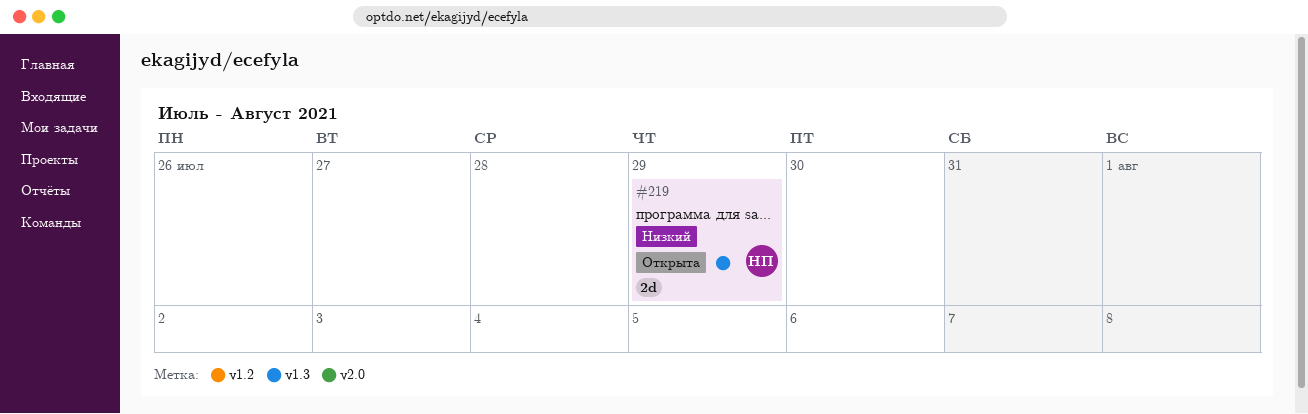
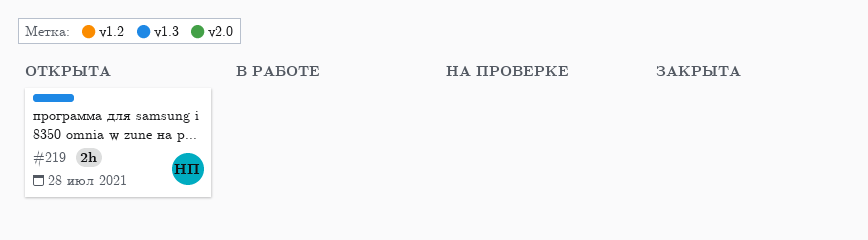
#219, estimate: 2d -> 2h
#219, due: Jul 29 -> Jul 28

